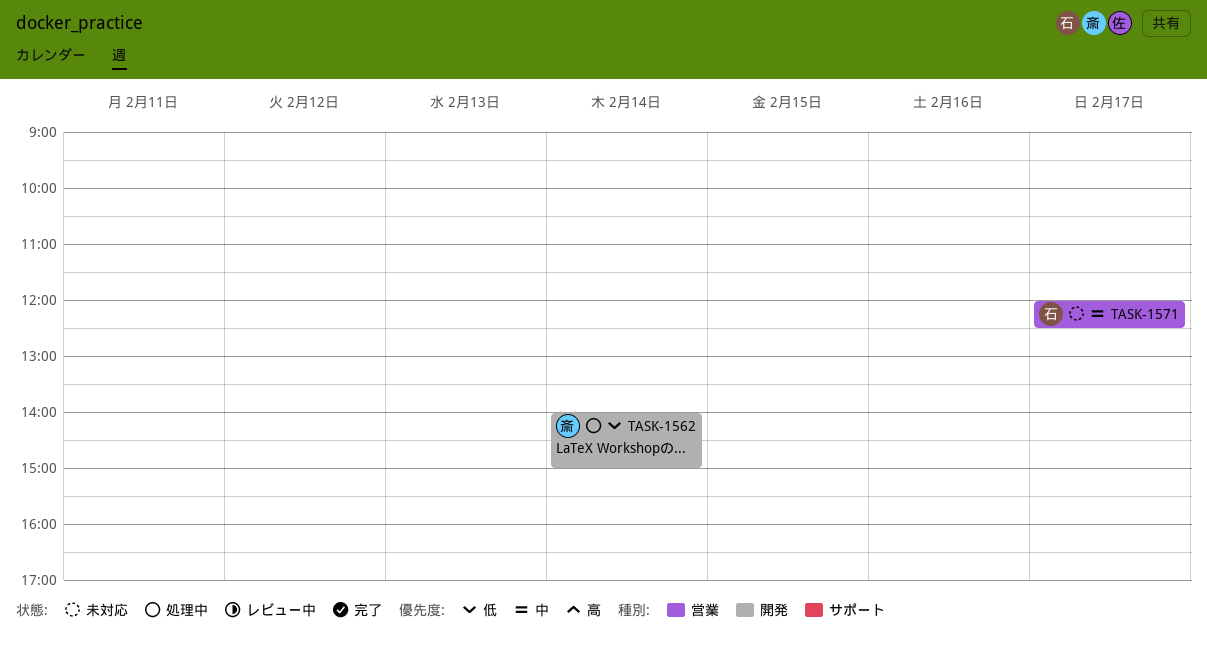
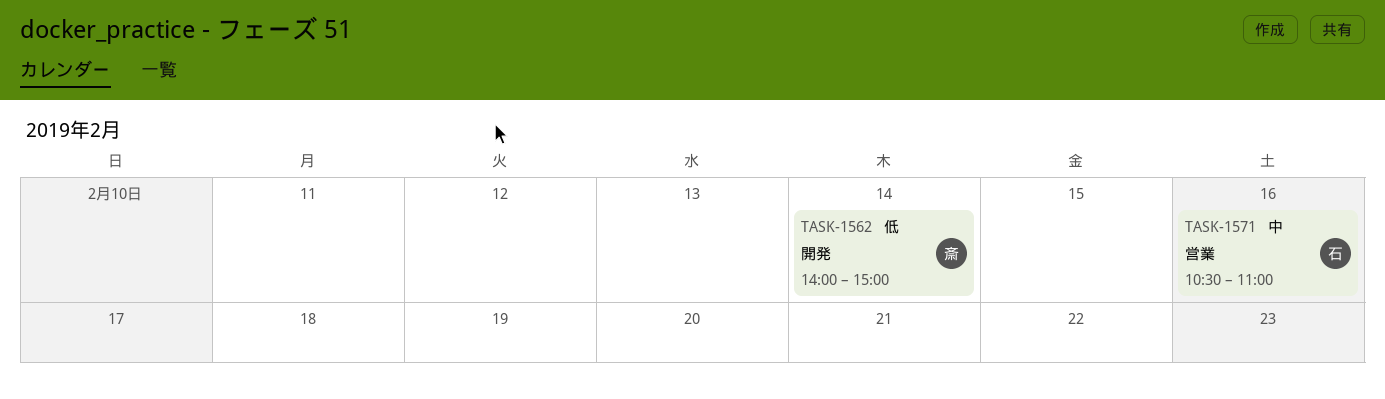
TASK-1571, day: Feb 17 -> Feb 16
TASK-1571, begins: 12:00 -> 10:30
TASK-1571, ends: 12:30 -> 11:00

